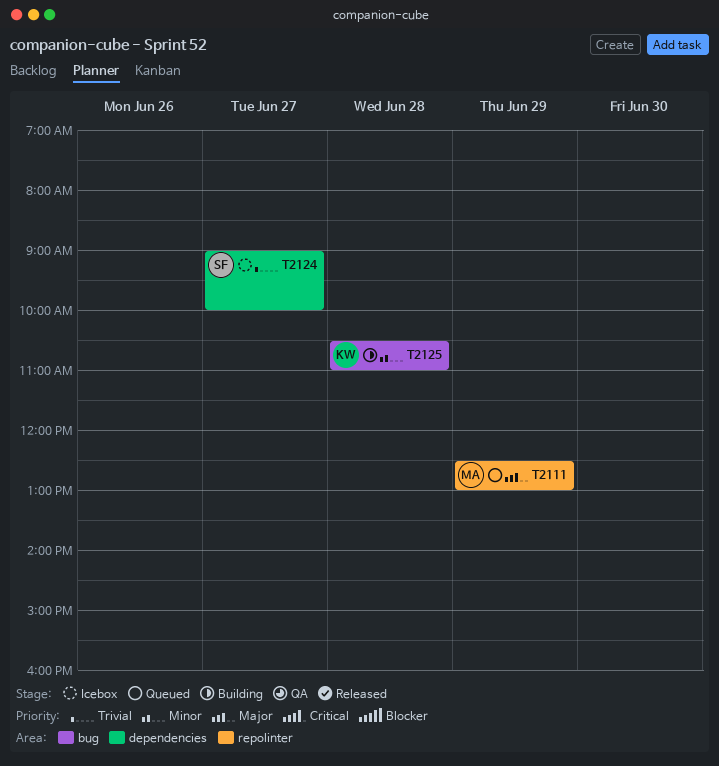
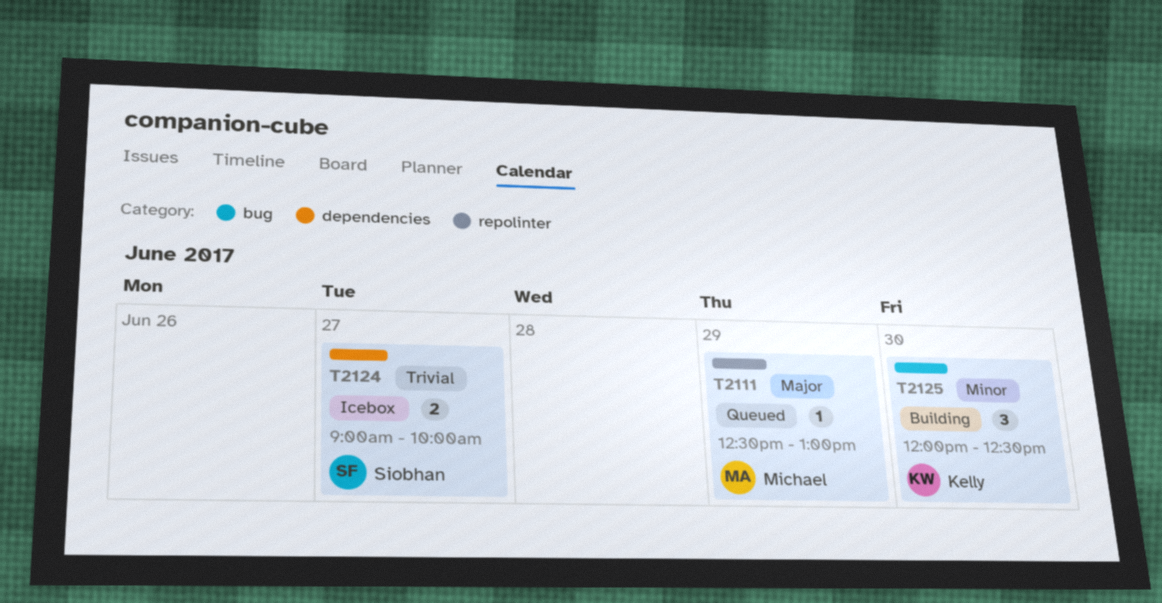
T2125, day: Jun 28 -> Jun 30
T2125, begins: 10:30 -> 12:00
T2125, ends: 11:00 -> 12:30

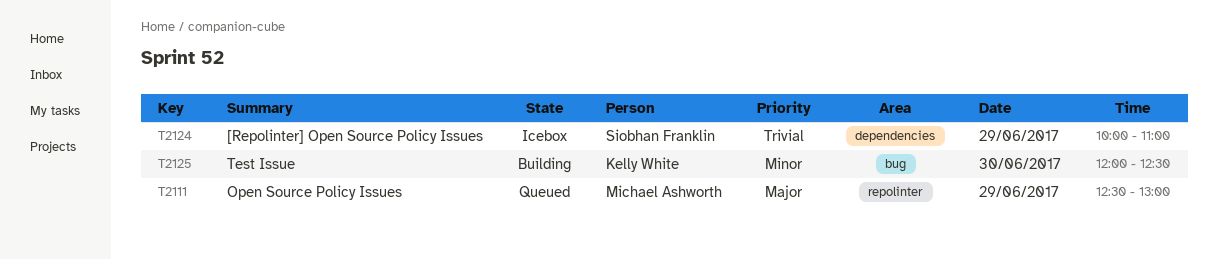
T2124, day: Jun 27 -> Jun 29
T2124, begins: 09:00 -> 10:00
T2124, ends: 10:00 -> 11:00

